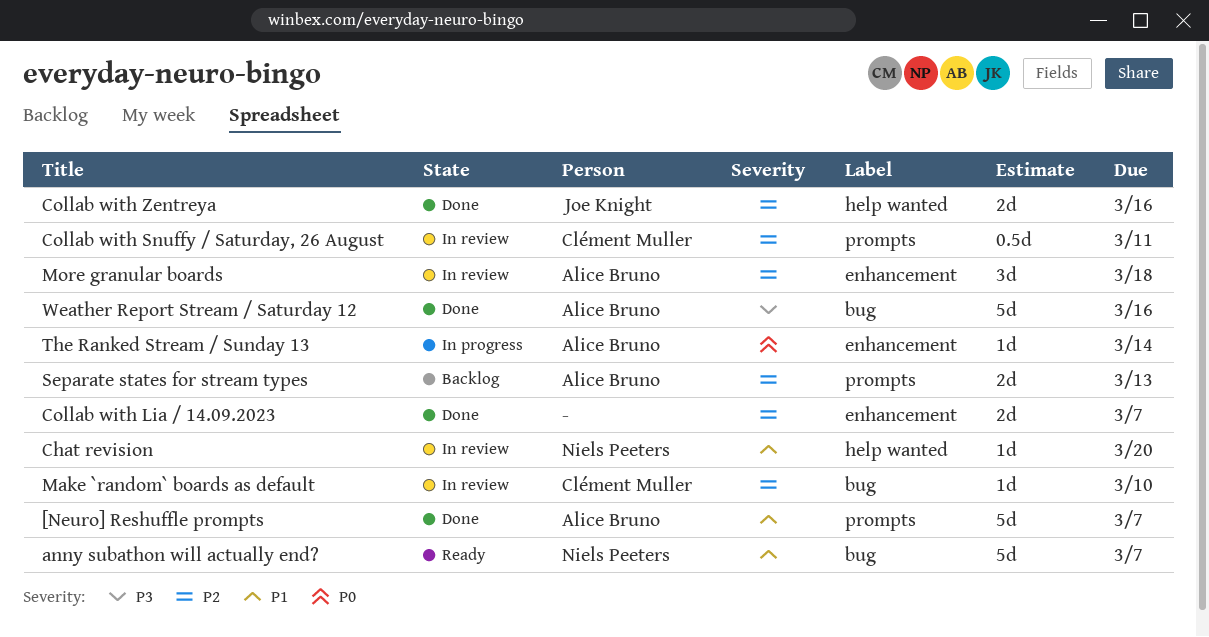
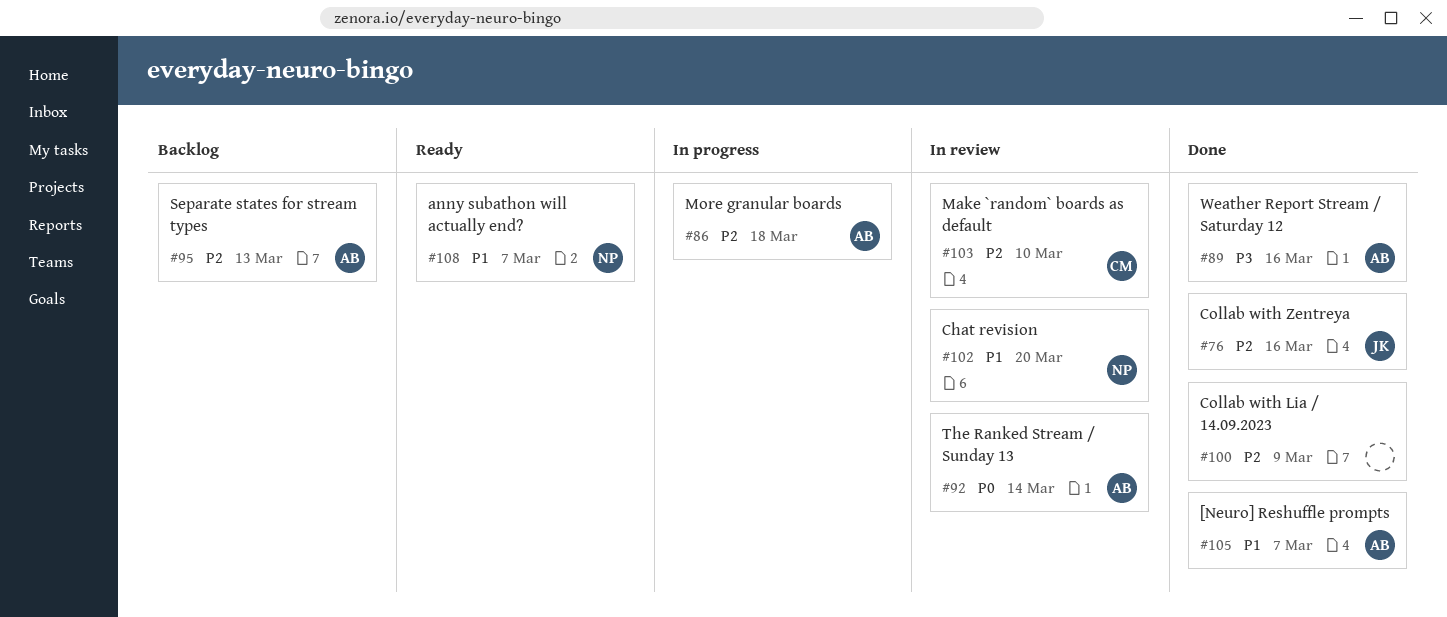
Collab with Lia / 14.09.2023, due: Mar 7 -> Mar 9
Collab with Snuffy / Saturday, 26 August: present -> none
More granular boards, status: In review -> In progress
The Ranked Stream / Sunday 13, status: In progress -> In review

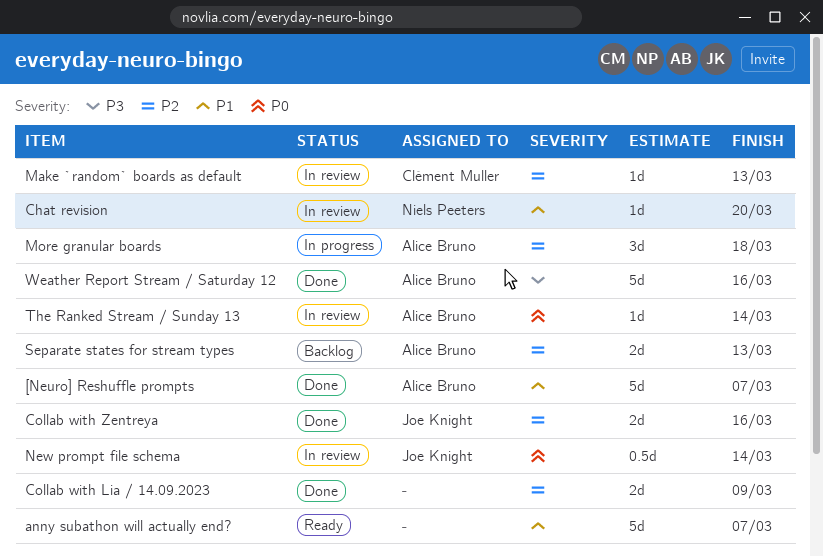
anny subathon will actually end?, owner: Niels Peeters -> none
Make `random` boards as default, due: Mar 10 -> Mar 13
New prompt file schema: none -> present

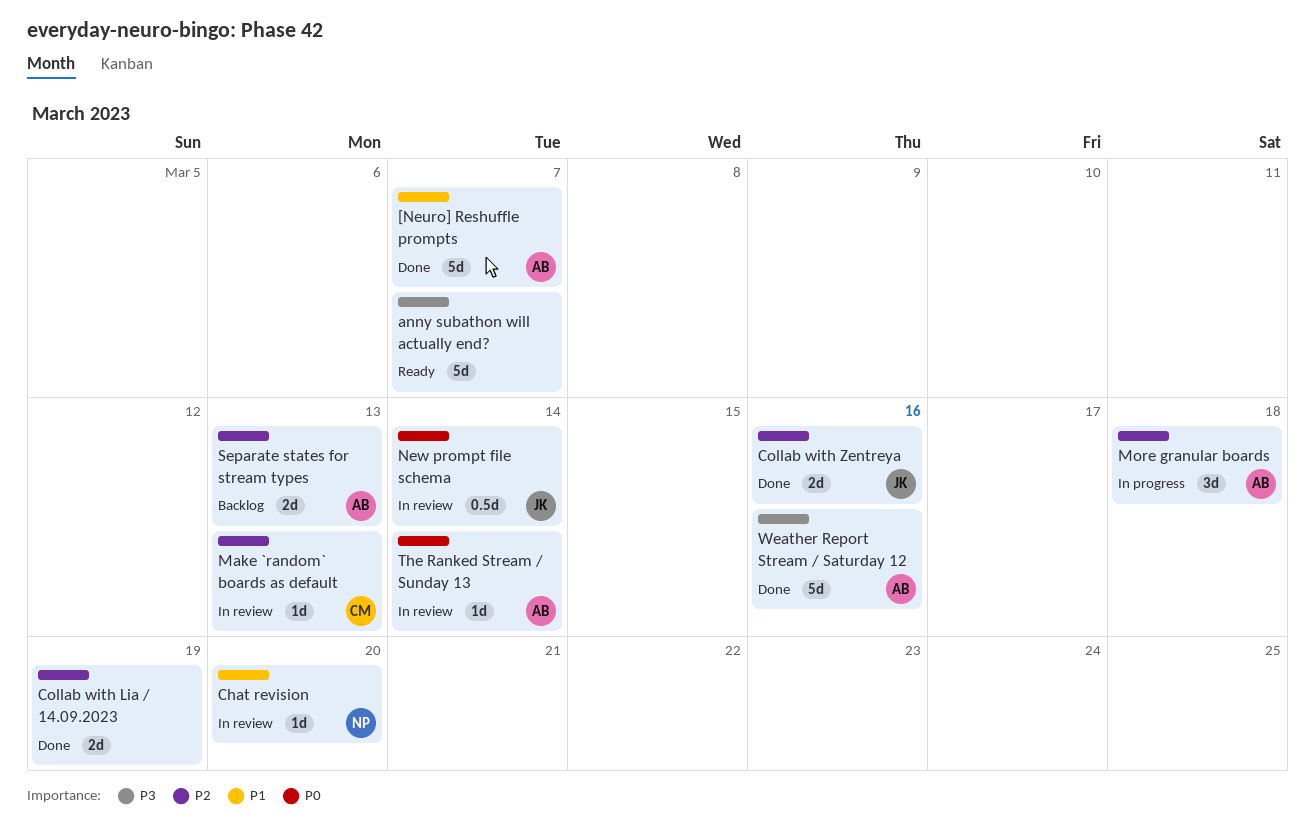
anny subathon will actually end?, priority: P1 -> P3
Collab with Lia / 14.09.2023, due: Mar 9 -> Mar 19

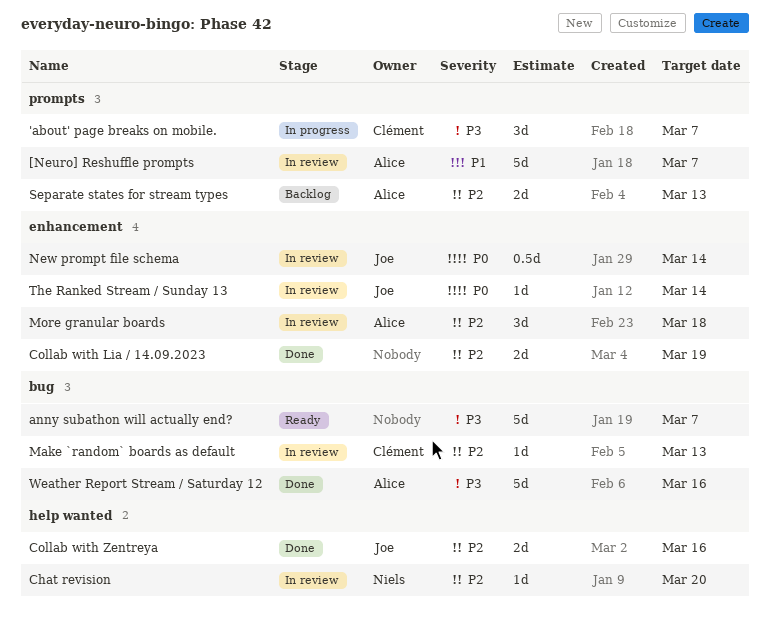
'about' page breaks on mobile.: none -> present
[Neuro] Reshuffle prompts, status: Done -> In review
Chat revision, priority: P1 -> P2
More granular boards, status: In progress -> In review
The Ranked Stream / Sunday 13, owner: Alice -> Joe

